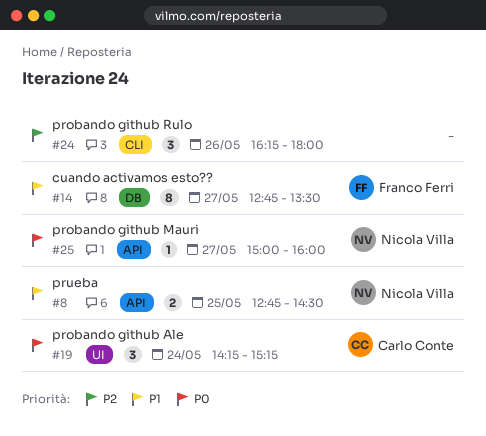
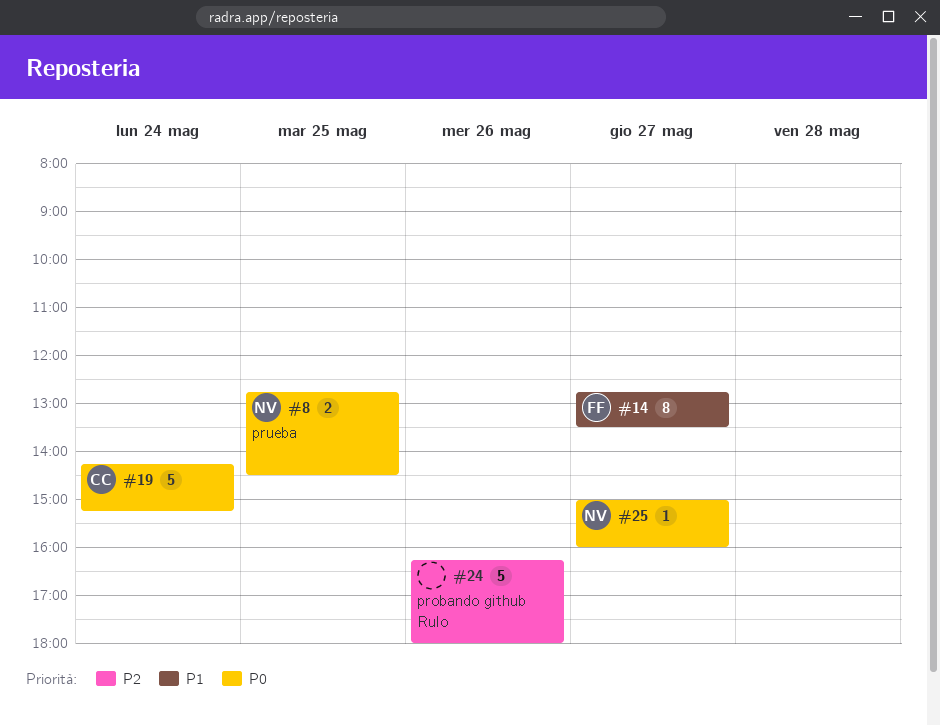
#8, priority: P1 -> P0
#19, estimate: 3 -> 5
#24, estimate: 3 -> 5

